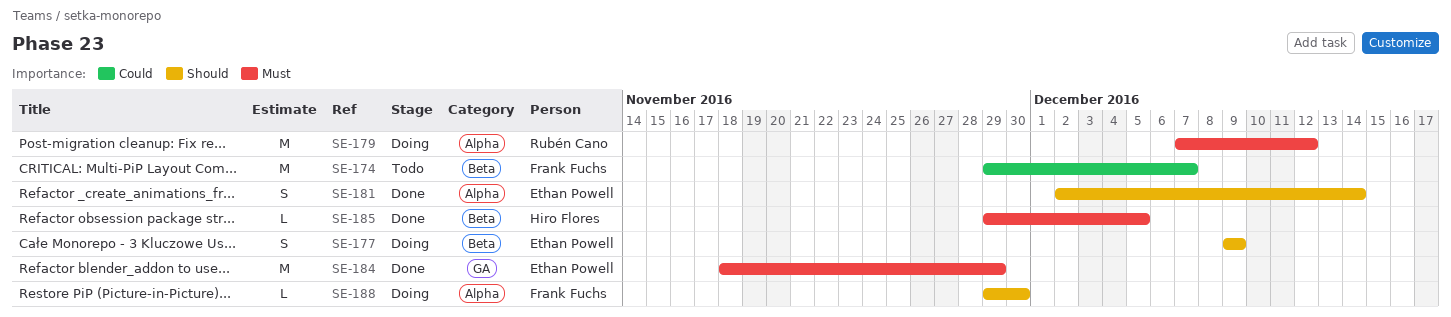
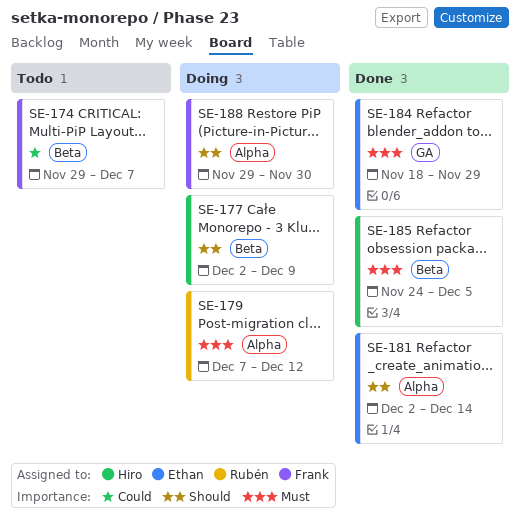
SE-177, owner: Ethan Powell -> Hiro Flores
SE-177, start: Dec 9 -> Dec 2
SE-185, start: Nov 29 -> Nov 24

